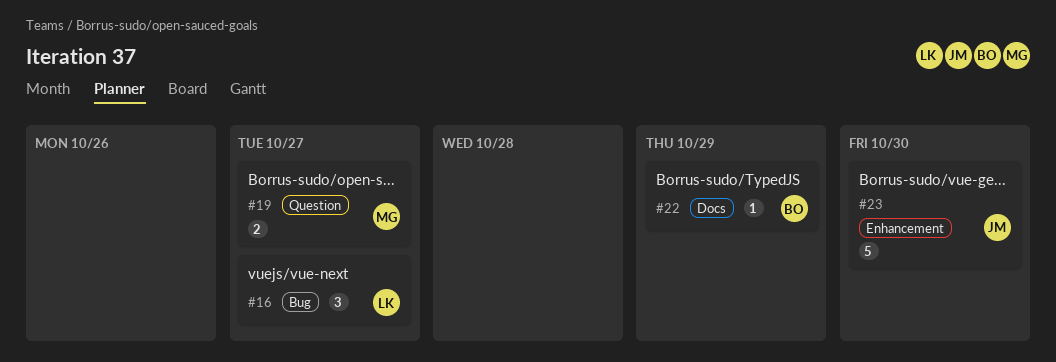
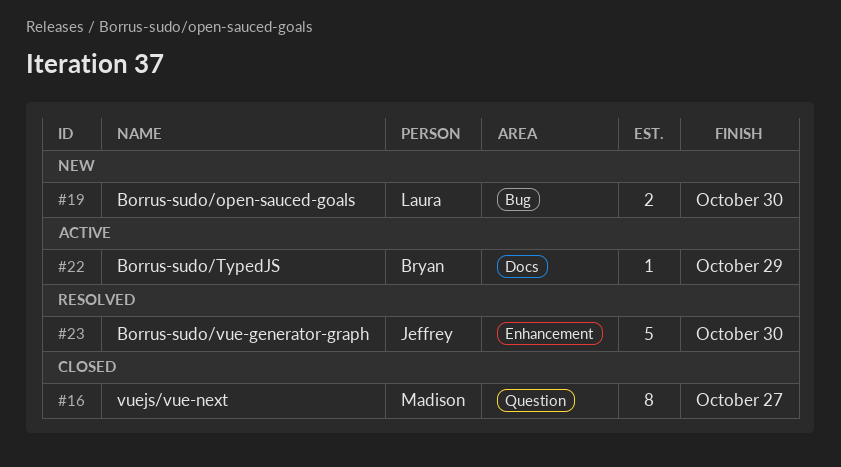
#16, owner: Laura -> Madison
#16, label: Bug -> Question
#16, estimate: 3 -> 8
#19, owner: Madison -> Laura
#19, label: Question -> Bug
#19, due: Oct 27 -> Oct 30

